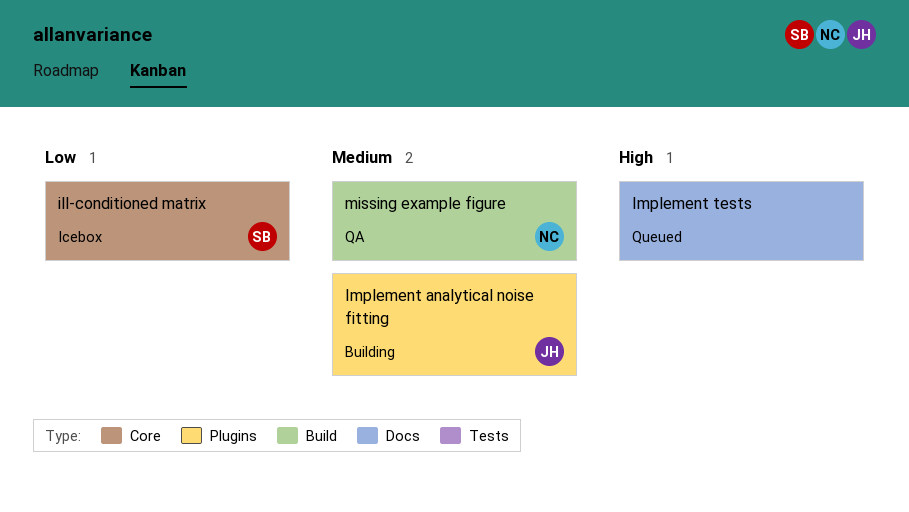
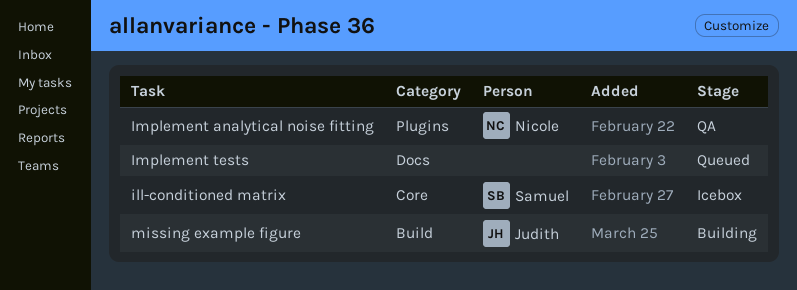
Implement analytical noise fitting, status: Building -> QA
Implement analytical noise fitting, owner: Judith -> Nicole
missing example figure, status: QA -> Building
missing example figure, owner: Nicole -> Judith

